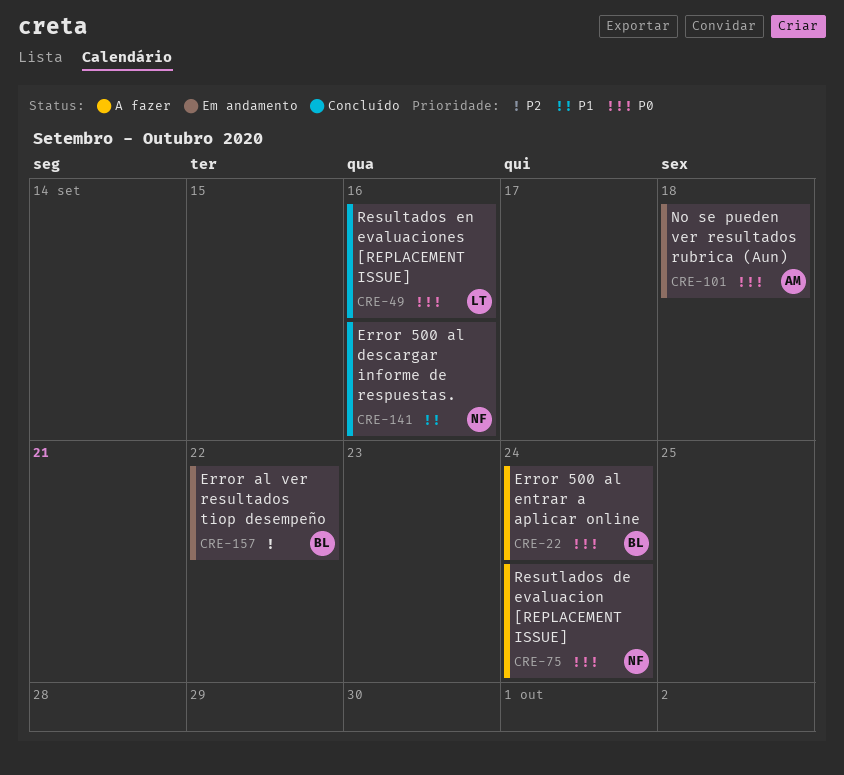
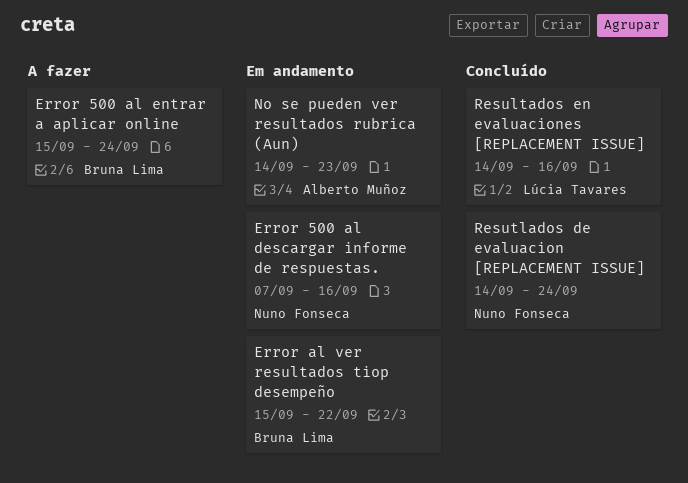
Error 500 al descargar informe de respuestas., status: Concluído -> Em andamento
No se pueden ver resultados rubrica (Aun), due: Sep 18 -> Sep 23
Resutlados de evaluacion [REPLACEMENT ISSUE], status: A fazer -> Concluído

